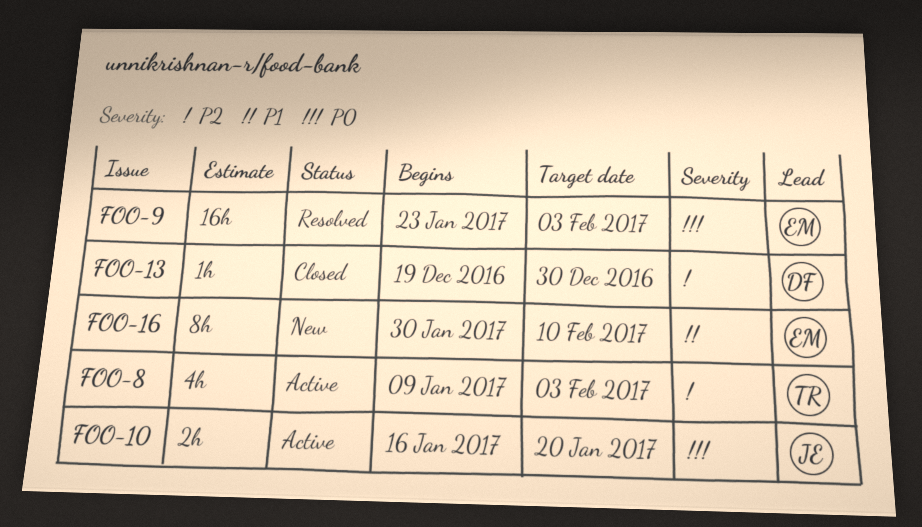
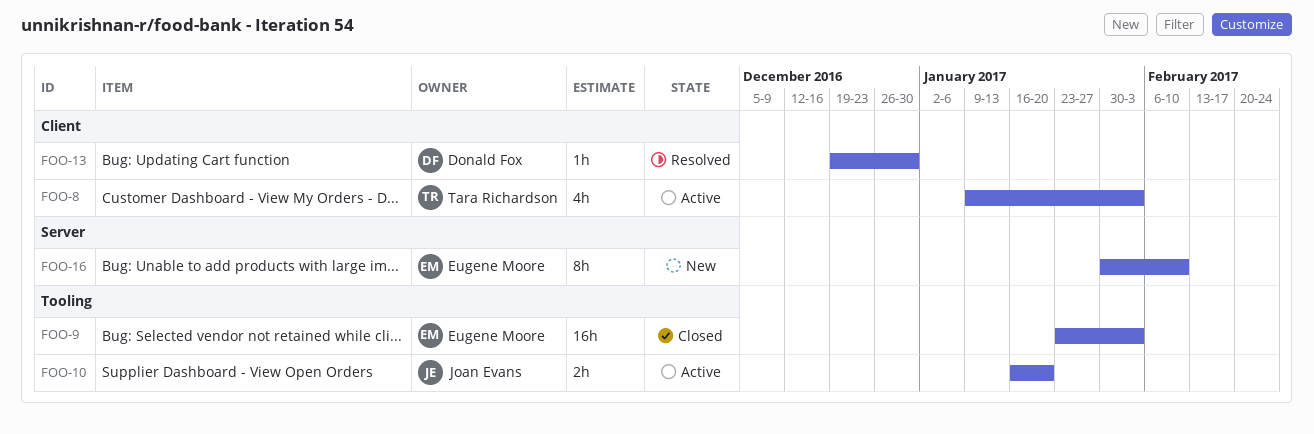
FOO-9, status: Resolved -> Closed
FOO-13, status: Closed -> Resolved

